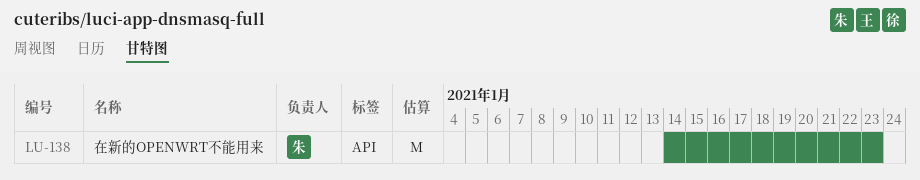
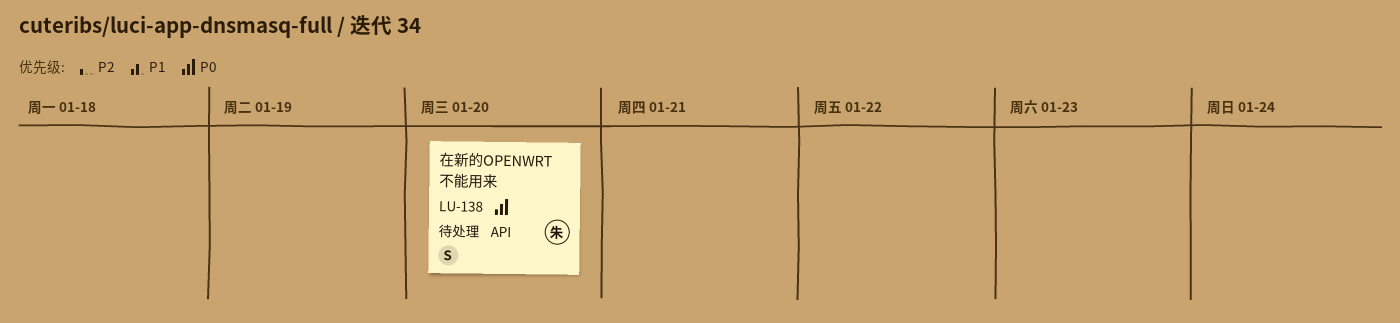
LU-138, estimate: M -> S
LU-138, due: Jan 23 -> Jan 20

